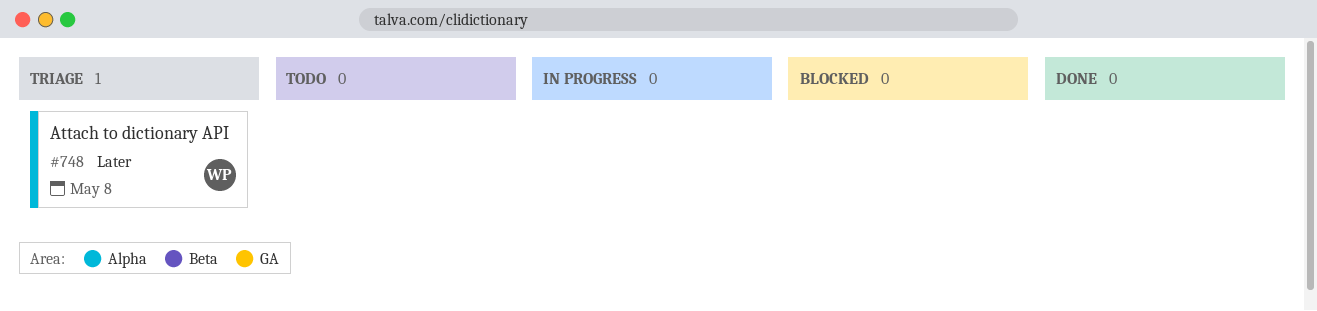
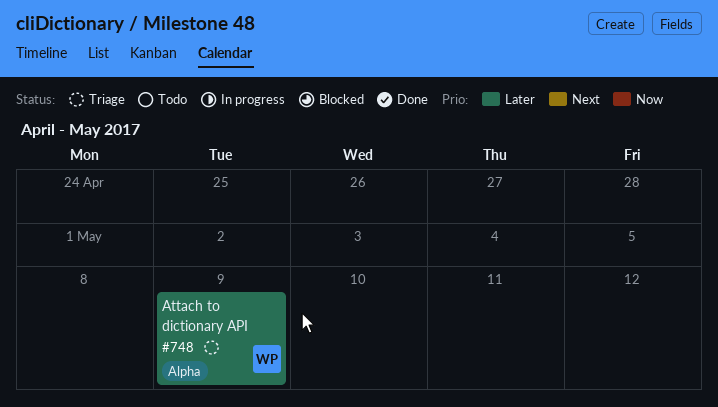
#748, due: May 8 -> May 9

